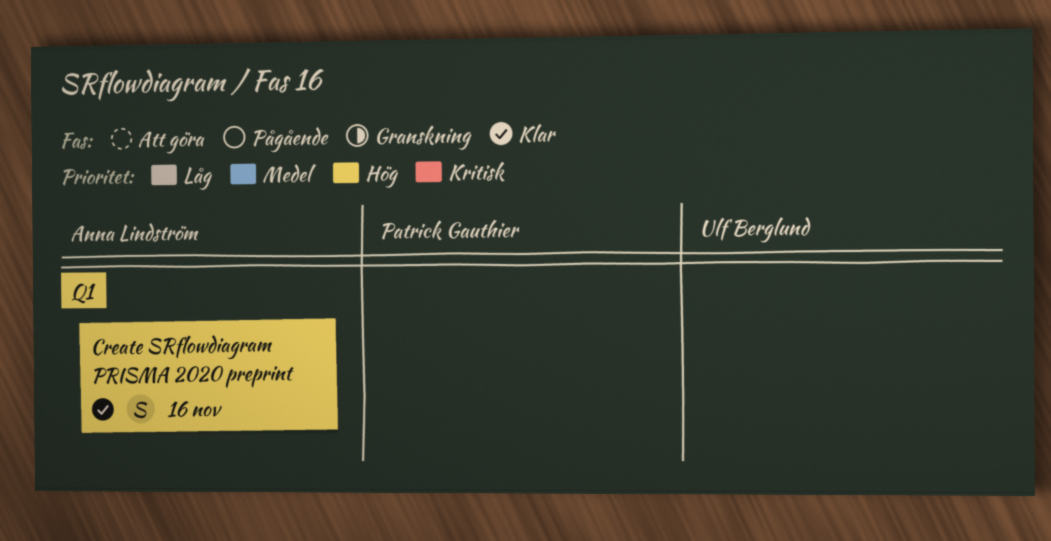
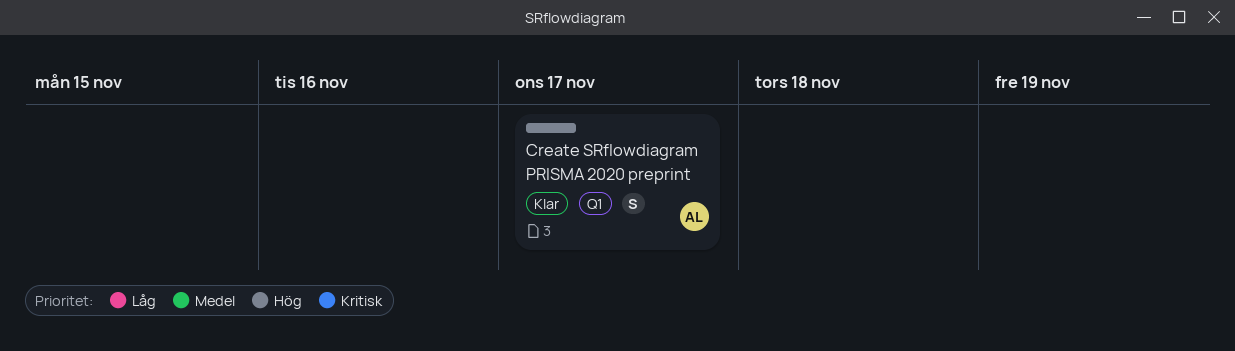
Create SRflowdiagram PRISMA 2020 preprint, due: Nov 16 -> Nov 17

